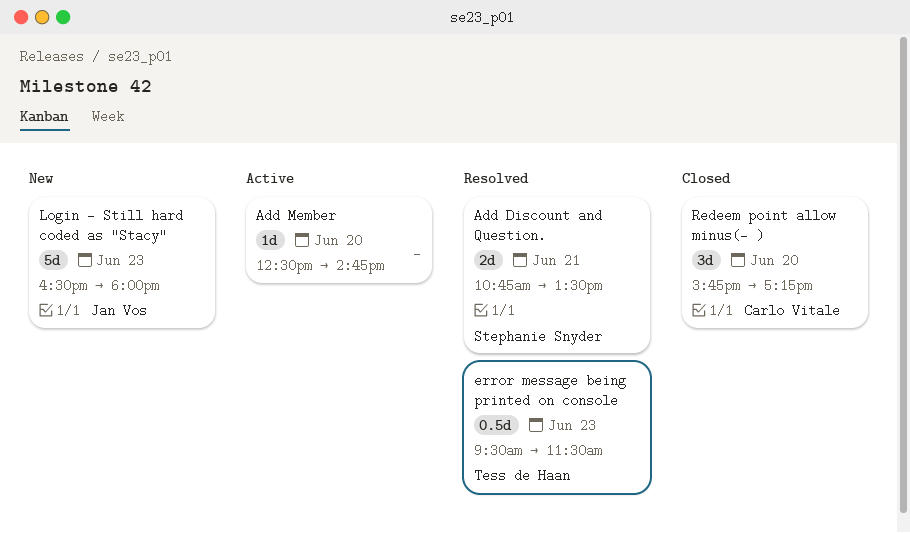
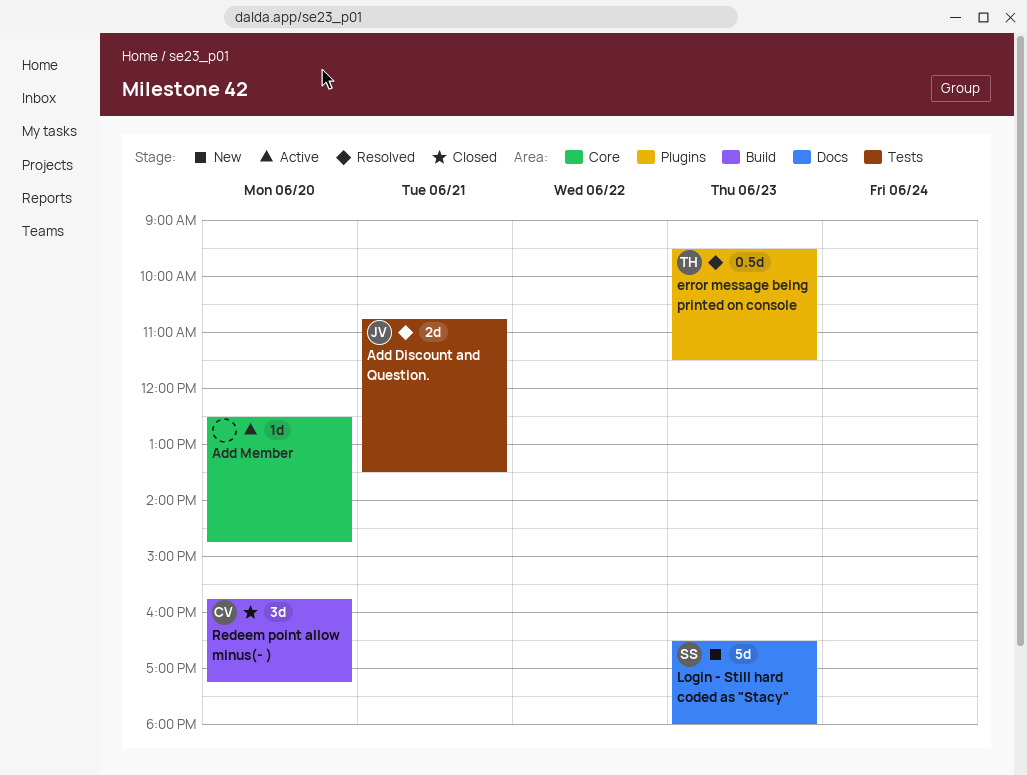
Add Discount and Question., owner: Stephanie Snyder -> Jan Vos
Login - Still hard coded as "Stacy", owner: Jan Vos -> Stephanie Snyder

